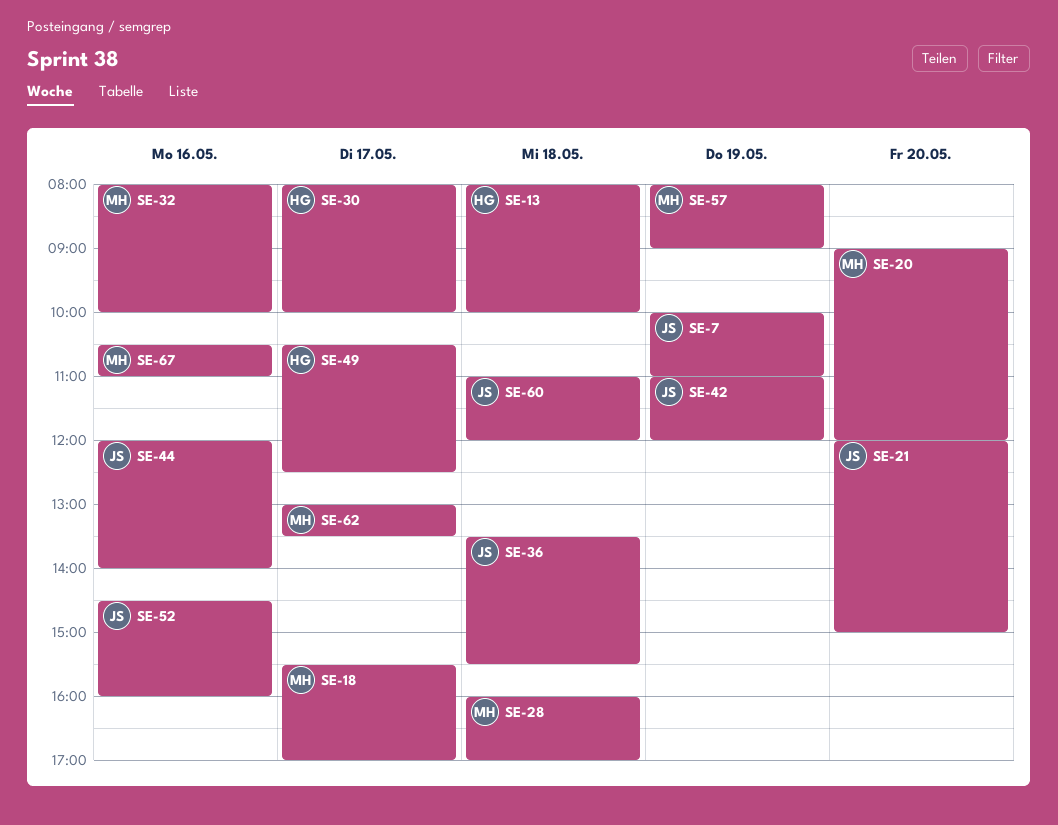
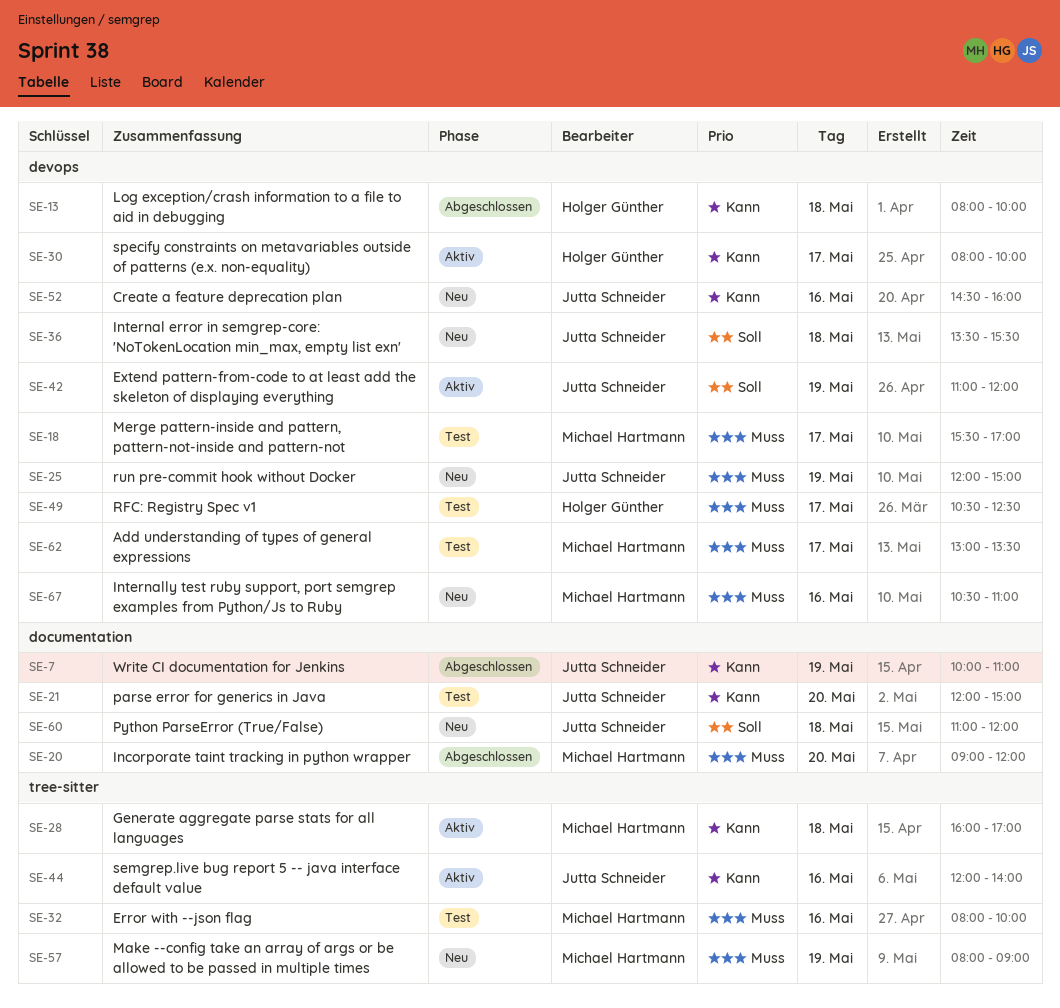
SE-25: none -> present

